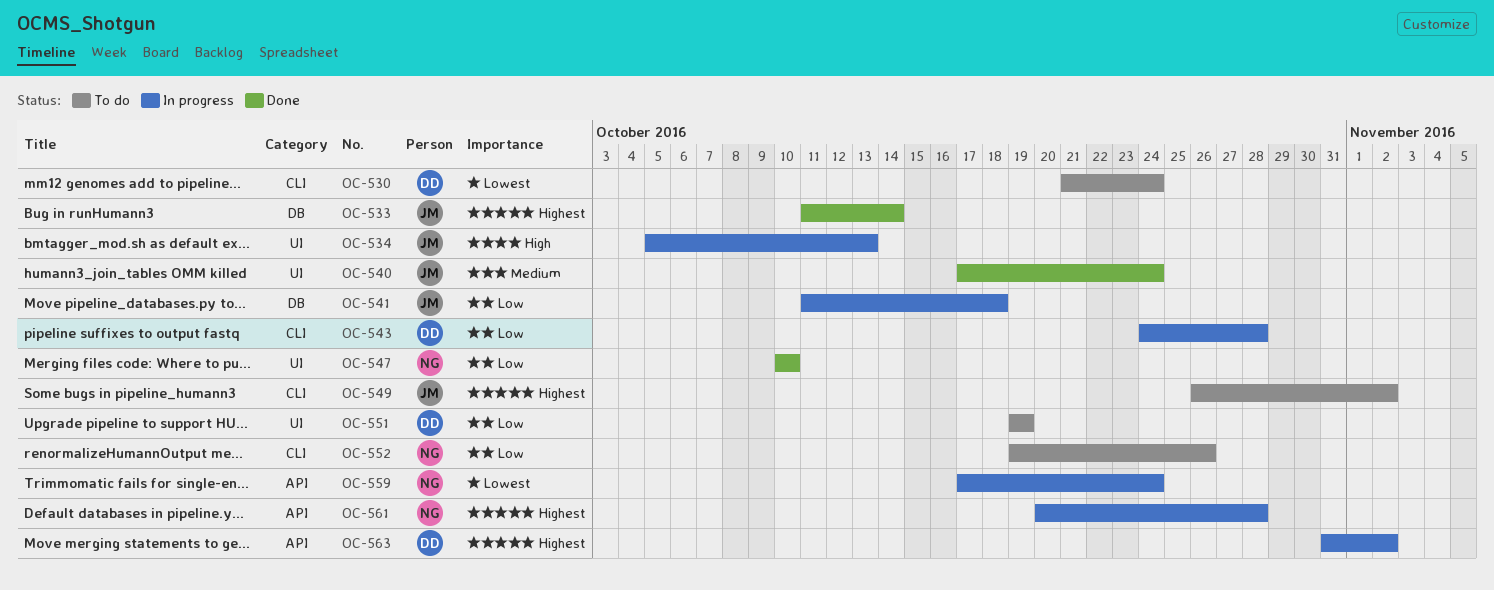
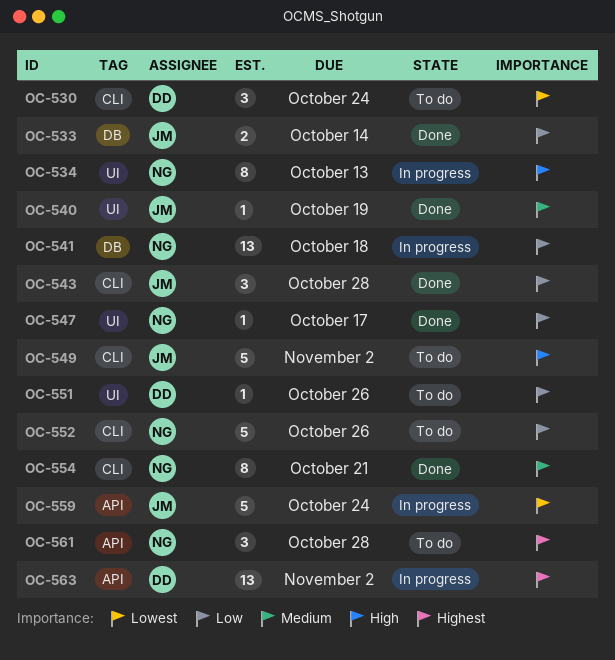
OC-533, priority: Highest -> Low
OC-534, owner: JM -> NG
OC-540, due: Oct 24 -> Oct 19
OC-541, owner: JM -> NG
OC-543, status: In progress -> Done
OC-543, owner: DD -> JM
OC-547, due: Oct 10 -> Oct 17
OC-549, priority: Highest -> High
OC-551, due: Oct 19 -> Oct 26
OC-554: none -> present
OC-559, owner: NG -> JM
OC-561, status: In progress -> To do

